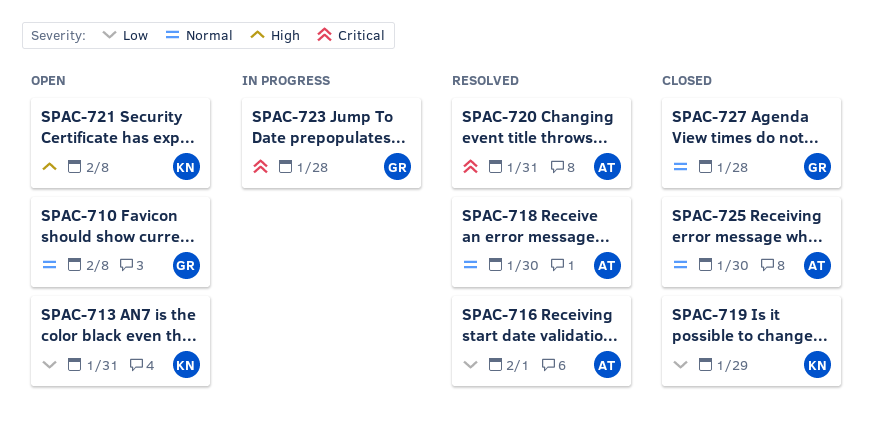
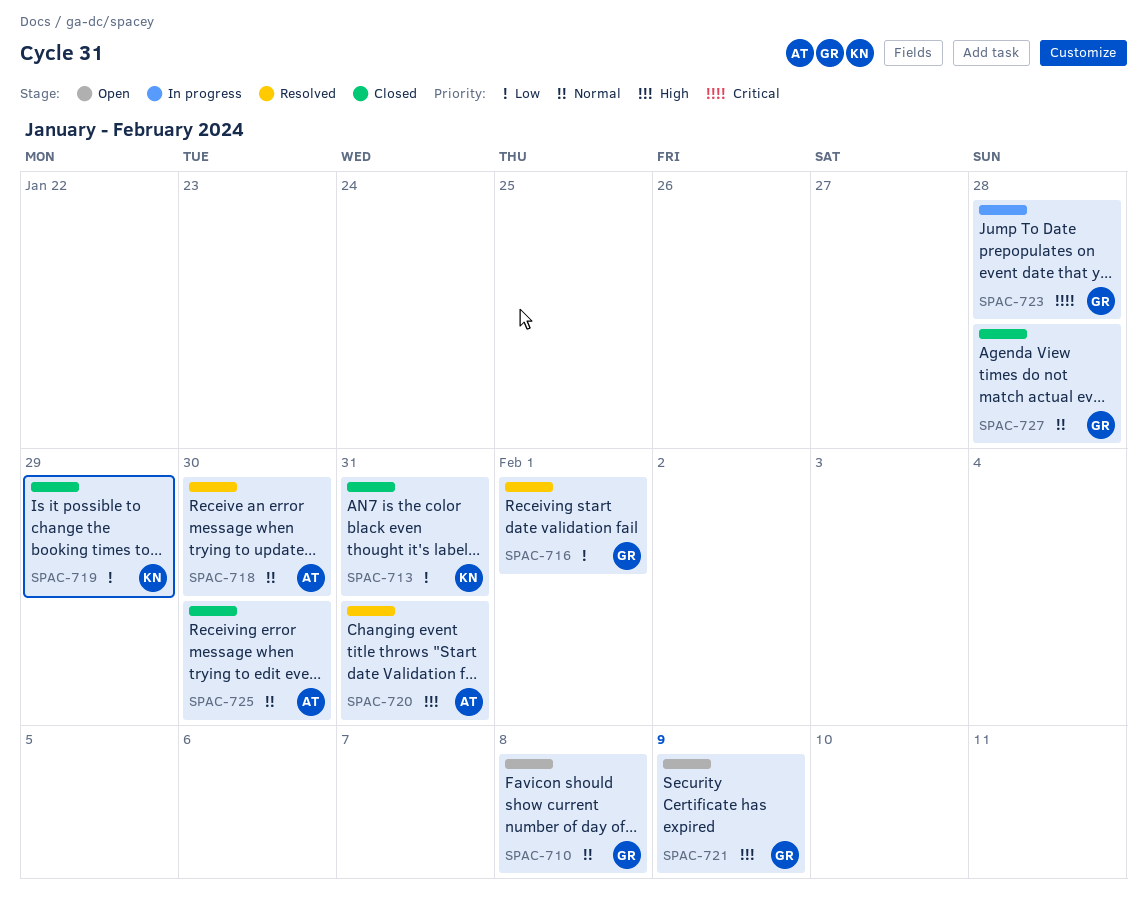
SPAC-713, status: Open -> Closed
SPAC-716, owner: AT -> GR
SPAC-720, priority: Critical -> High
SPAC-721, owner: KN -> GR
SPAC-721, due: Feb 8 -> Feb 9

